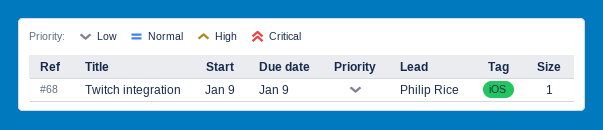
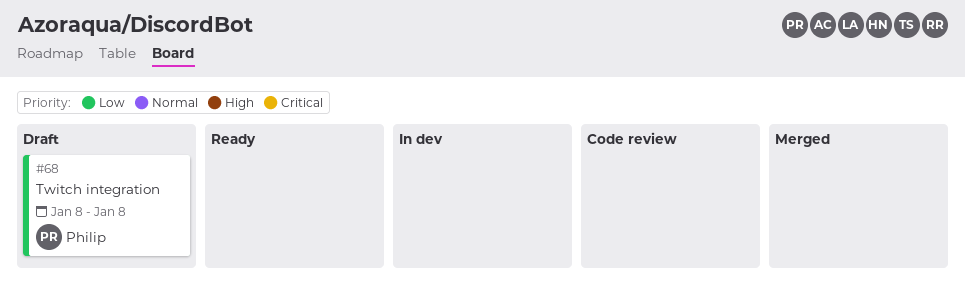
#68, start: Jan 9 -> Jan 8
#68, due: Jan 9 -> Jan 8

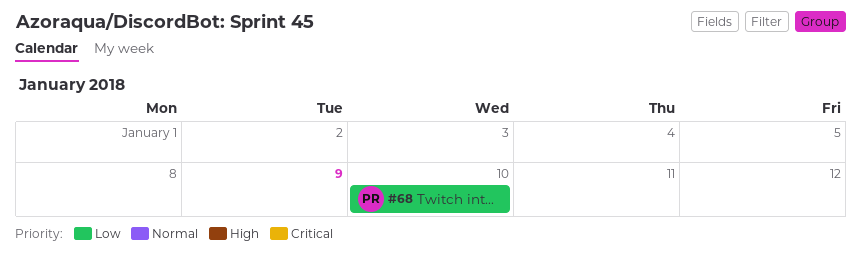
#68, start: Jan 8 -> Jan 10
#68, due: Jan 8 -> Jan 10

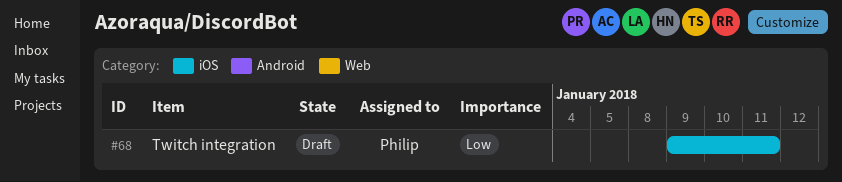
#68, start: Jan 10 -> Jan 9
#68, due: Jan 10 -> Jan 11

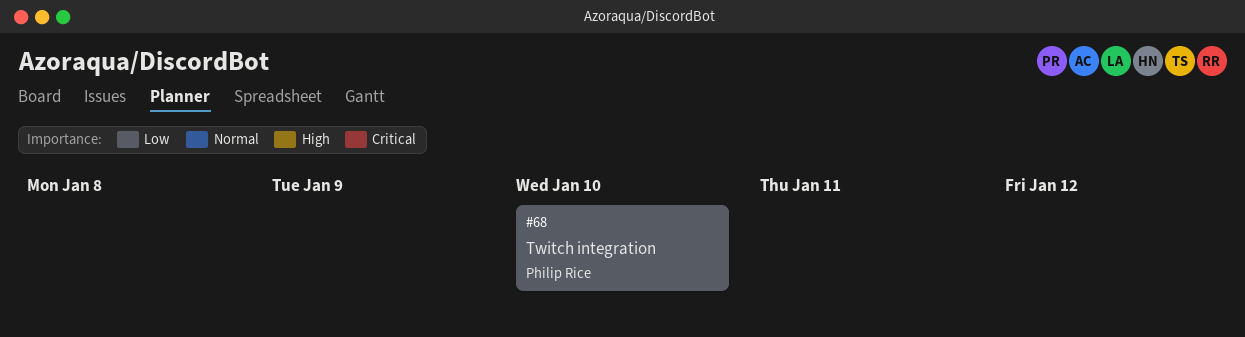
#68, due: Jan 11 -> Jan 10

